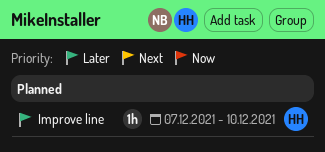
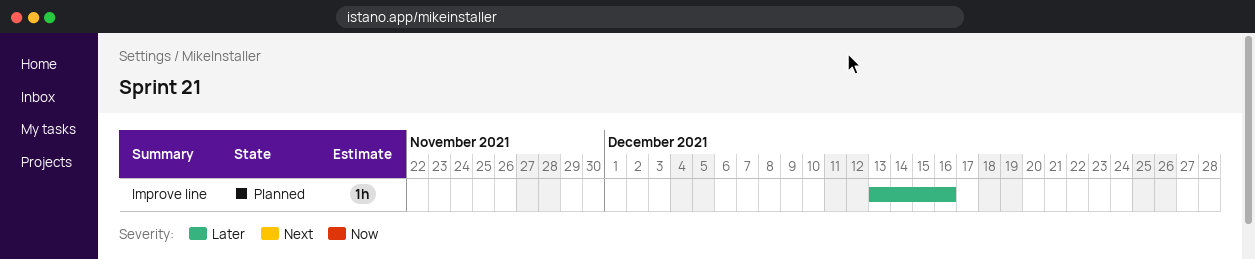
Improve line, start: Dec 7 -> Dec 13
Improve line, due: Dec 10 -> Dec 16

